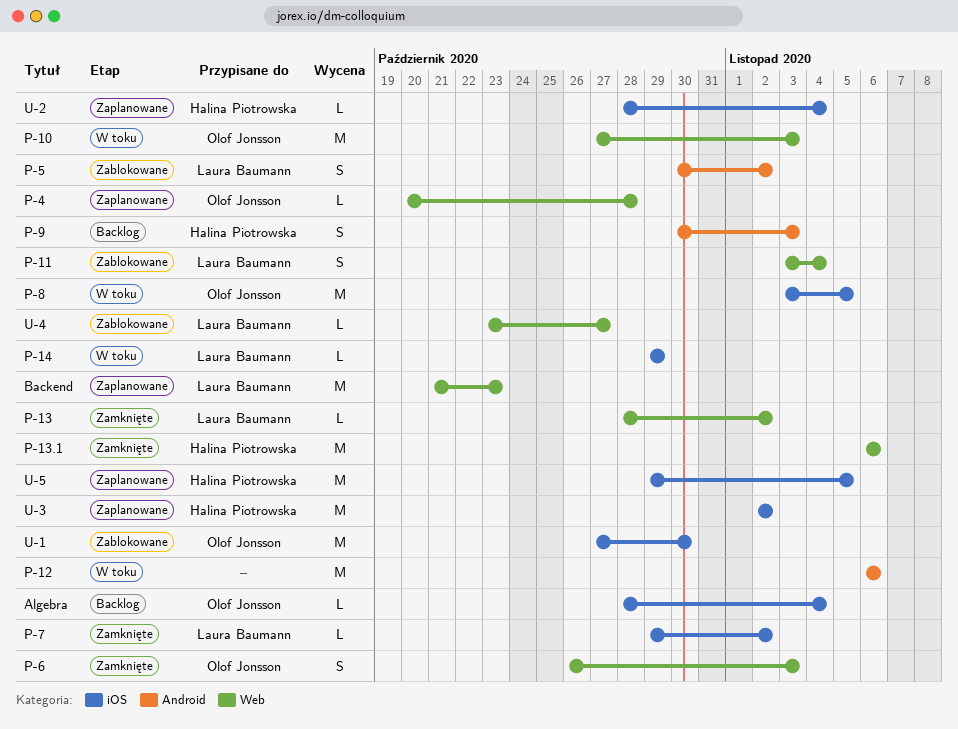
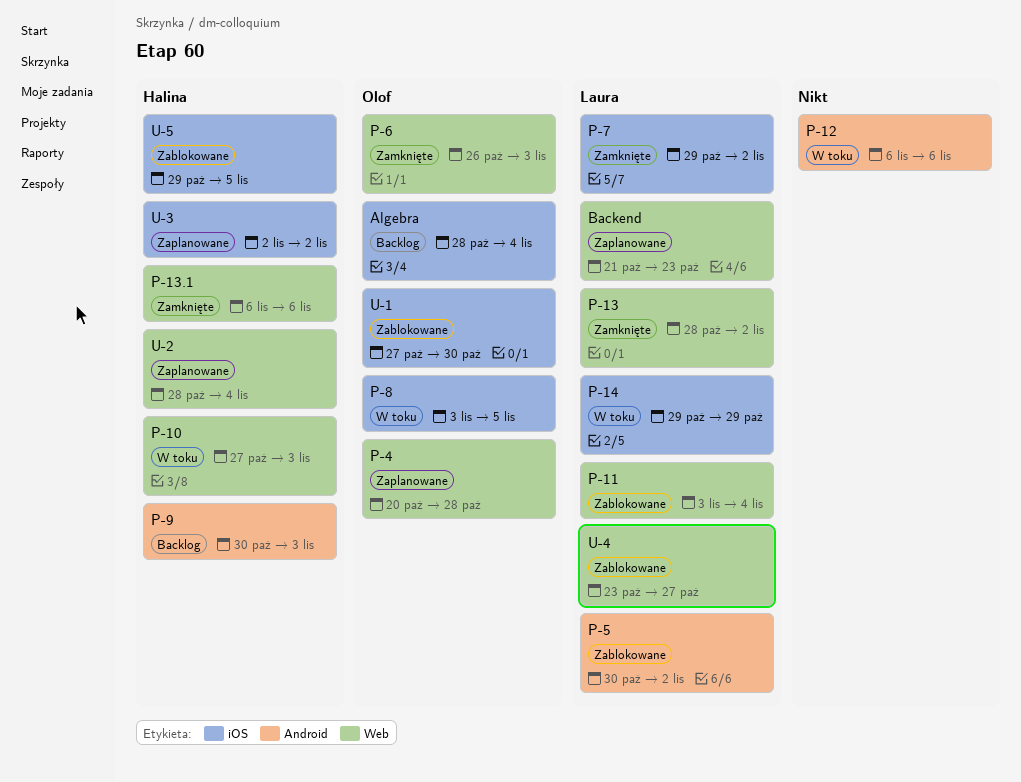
P-10, owner: Olof Jonsson -> Halina Piotrowska
U-2, label: iOS -> Web
U-5, status: Zaplanowane -> Zablokowane

